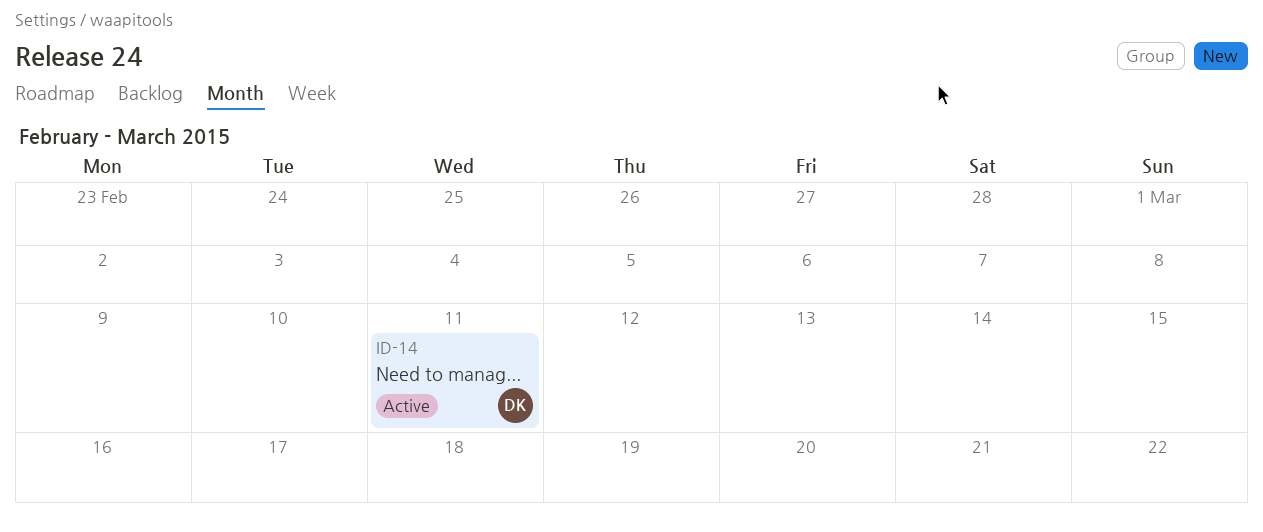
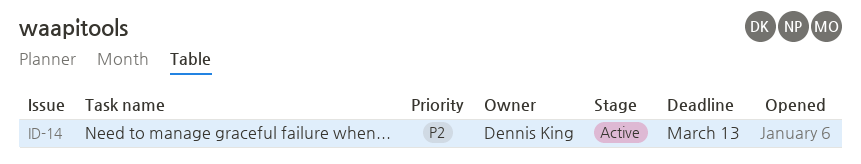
ID-14, due: Mar 11 -> Mar 13

